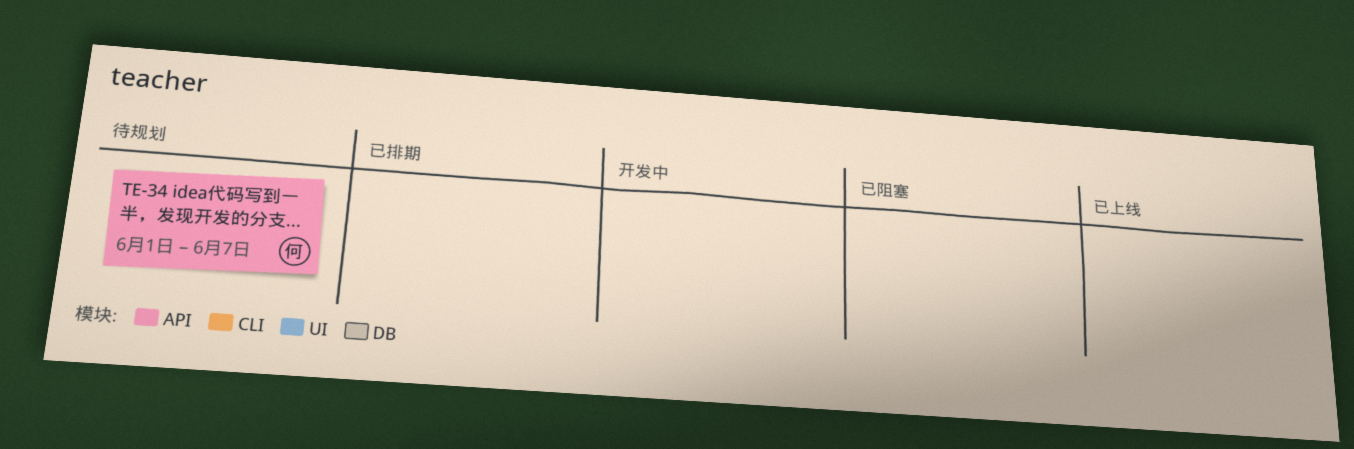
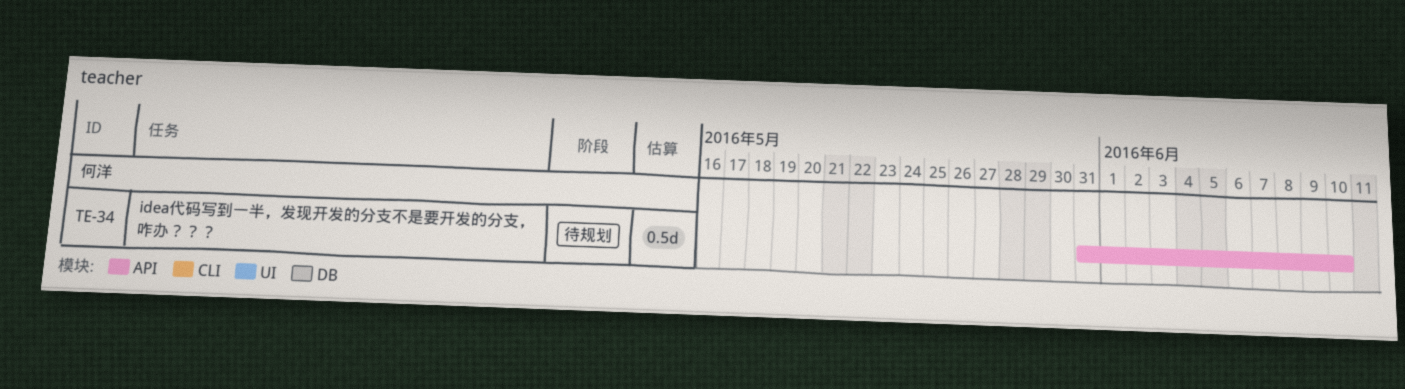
TE-34, start: Jun 1 -> May 31
TE-34, due: Jun 7 -> Jun 10

